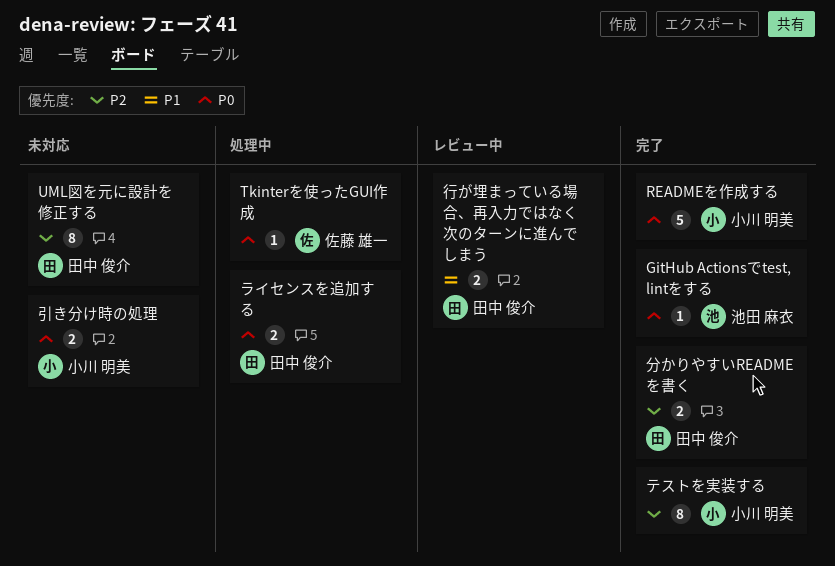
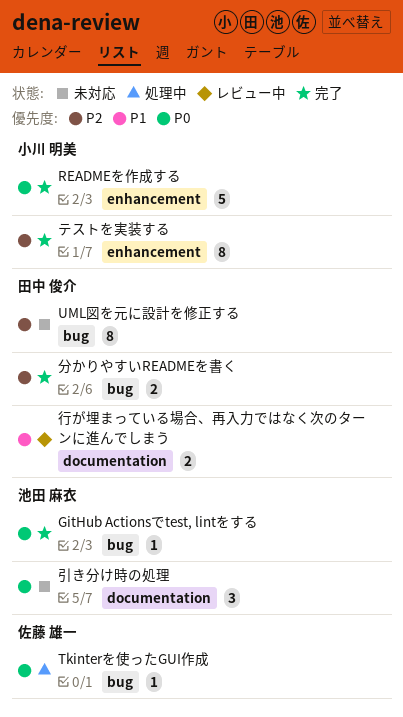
ライセンスを追加する: present -> none
引き分け時の処理, owner: 小川 明美 -> 池田 麻衣
引き分け時の処理, estimate: 2 -> 3

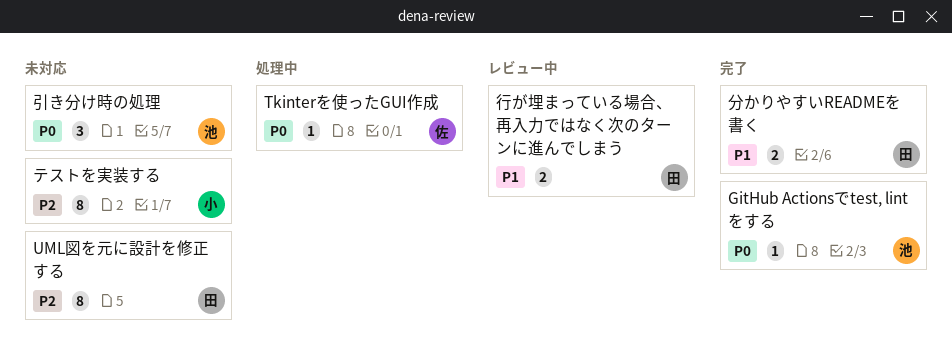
READMEを作成する: present -> none
テストを実装する, status: 完了 -> 未対応
分かりやすいREADMEを書く, priority: P2 -> P1

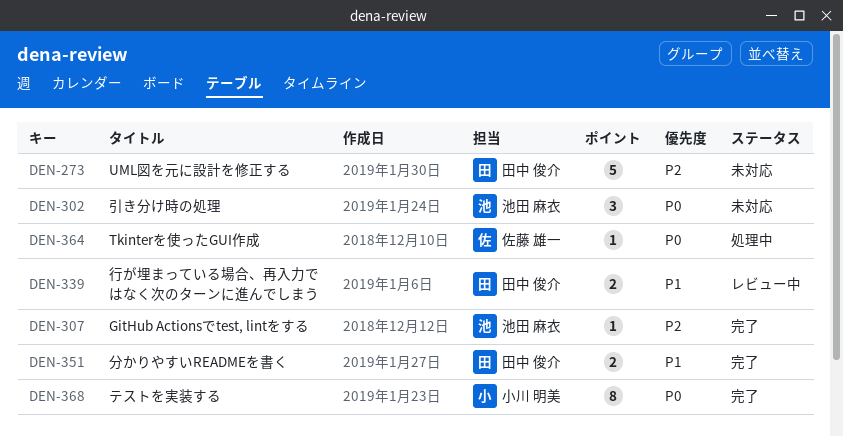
GitHub Actionsでtest, lintをする, priority: P0 -> P2
UML図を元に設計を修正する, estimate: 8 -> 5
テストを実装する, status: 未対応 -> 完了
テストを実装する, priority: P2 -> P0

